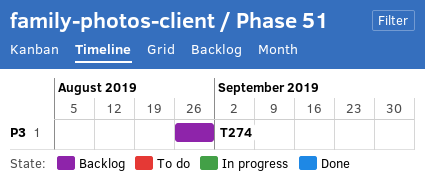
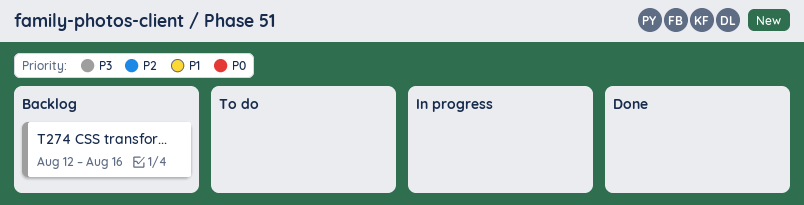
T274, start: Aug 26 -> Aug 12
T274, due: Aug 30 -> Aug 16

